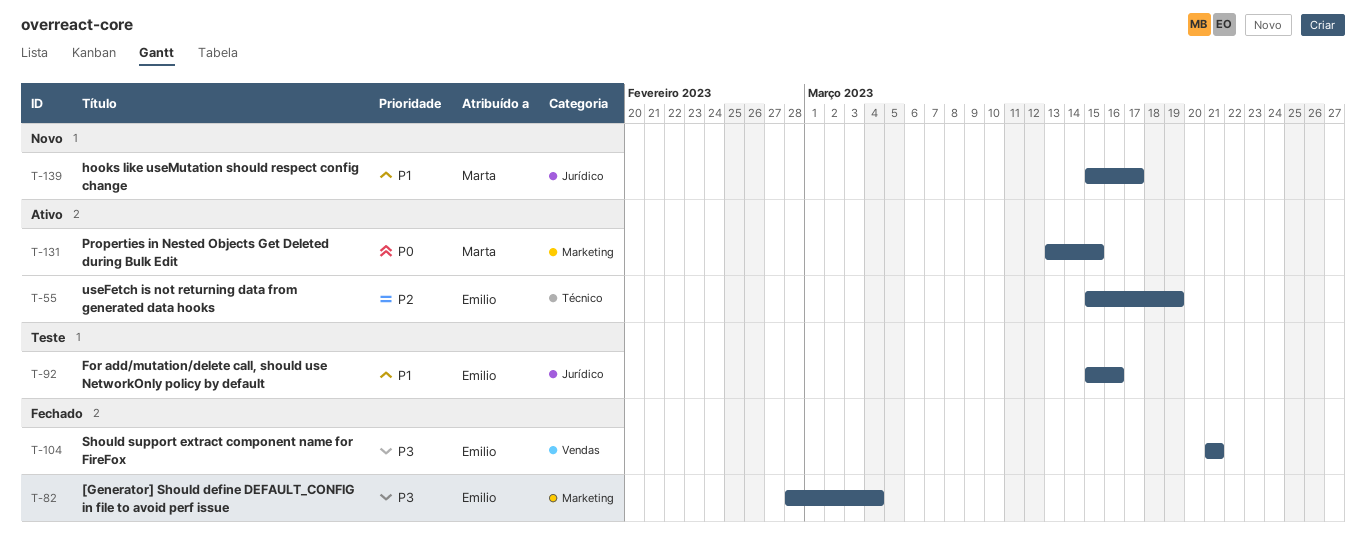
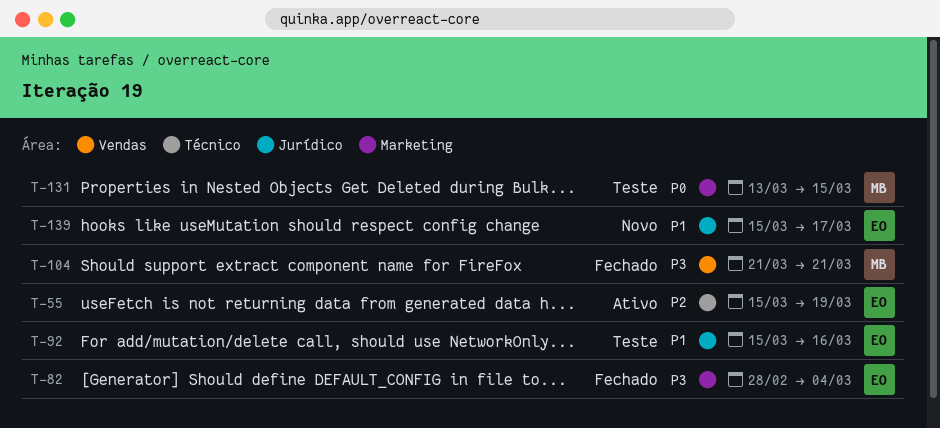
T-104, owner: Emilio -> Marta
T-131, status: Ativo -> Teste
T-139, owner: Marta -> Emilio

